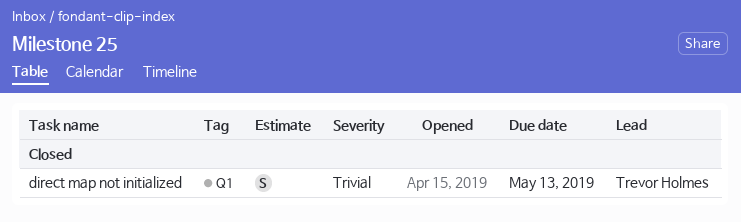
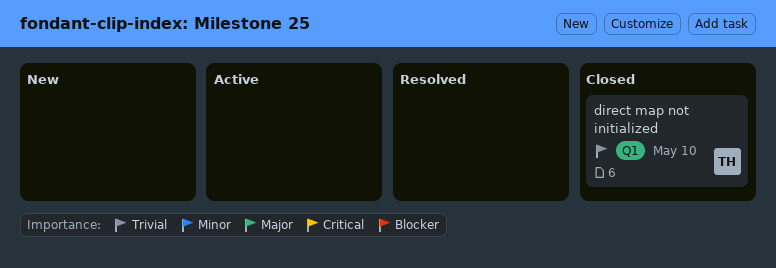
direct map not initialized, due: May 13 -> May 10

